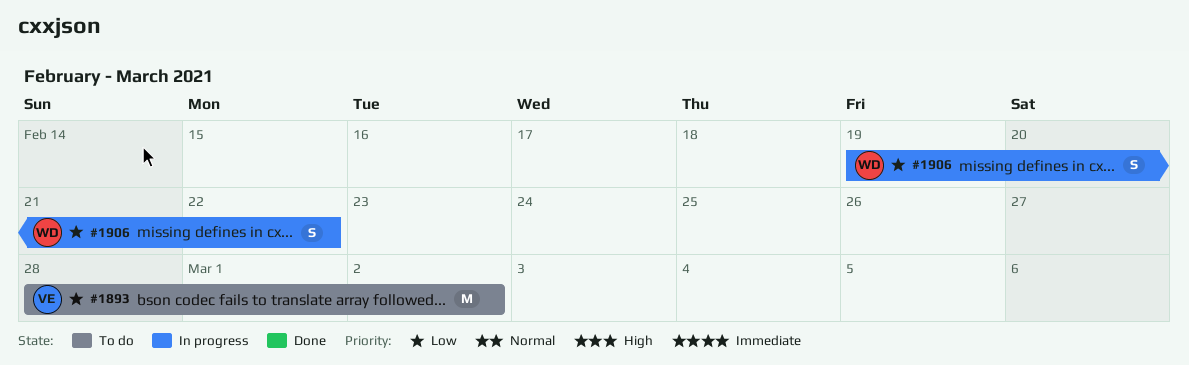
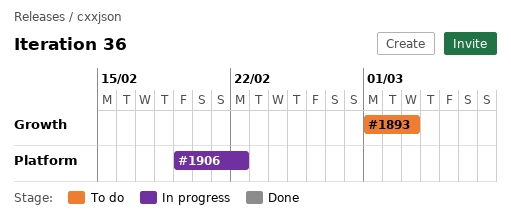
#1893, start: Feb 28 -> Mar 1
#1893, due: Mar 2 -> Mar 3

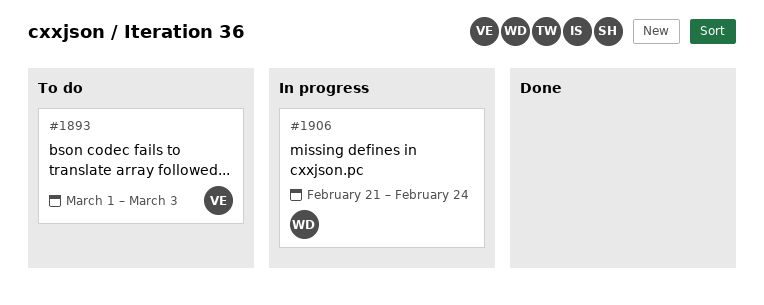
#1906, start: Feb 19 -> Feb 21
#1906, due: Feb 22 -> Feb 24

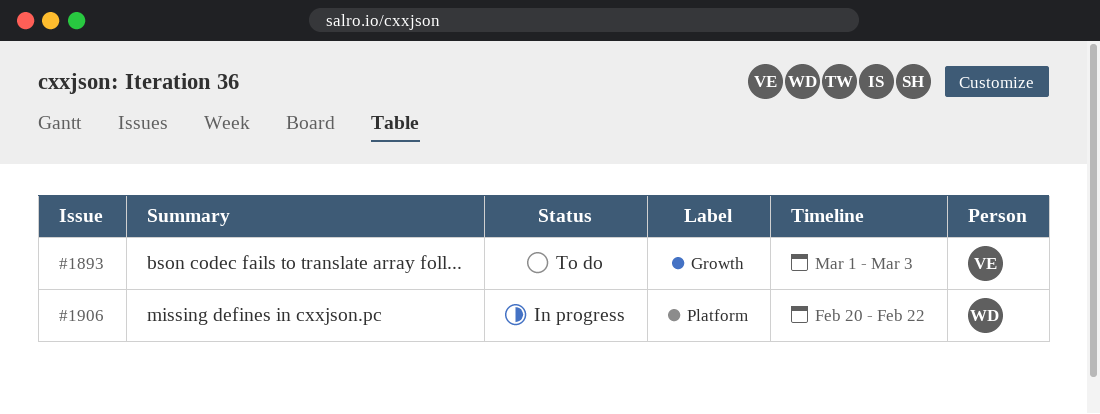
#1906, start: Feb 21 -> Feb 20
#1906, due: Feb 24 -> Feb 22

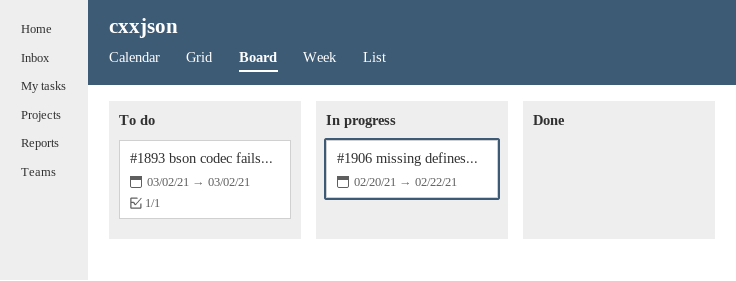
#1893, start: Mar 1 -> Mar 2
#1893, due: Mar 3 -> Mar 2

